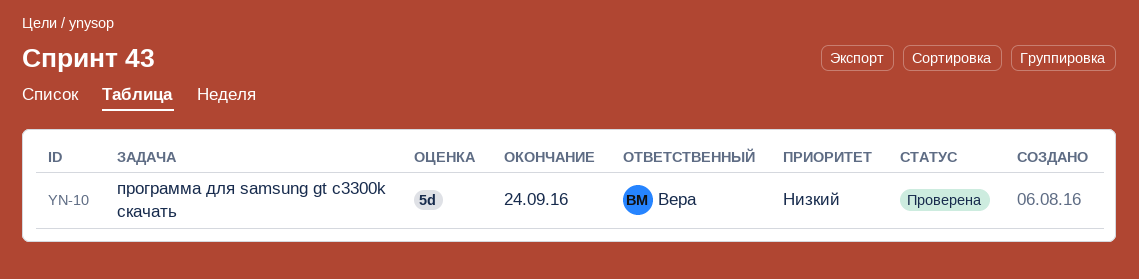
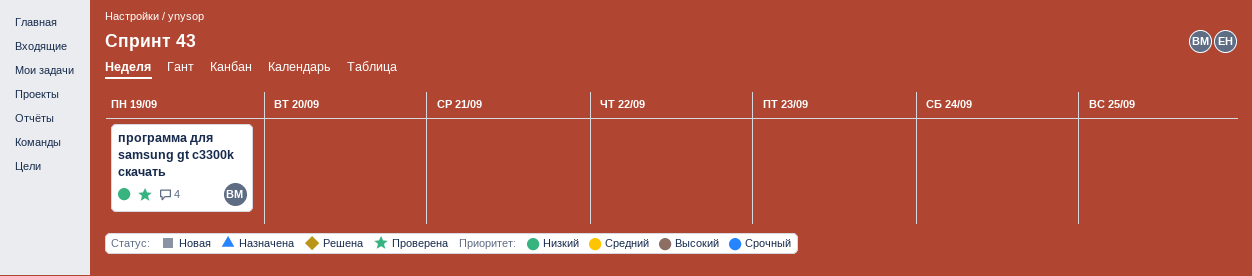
программа для samsung gt c3300k скачать, due: Sep 24 -> Sep 19

